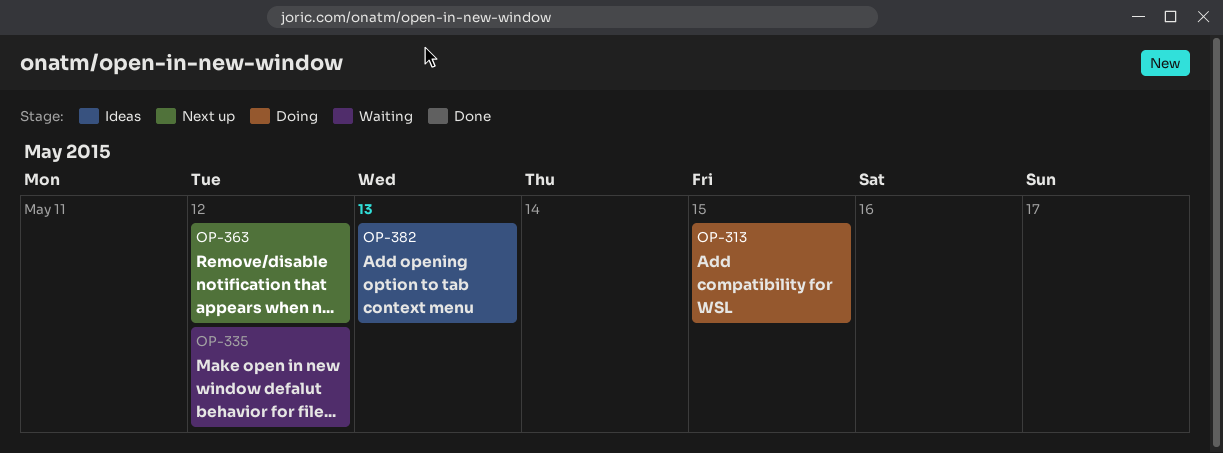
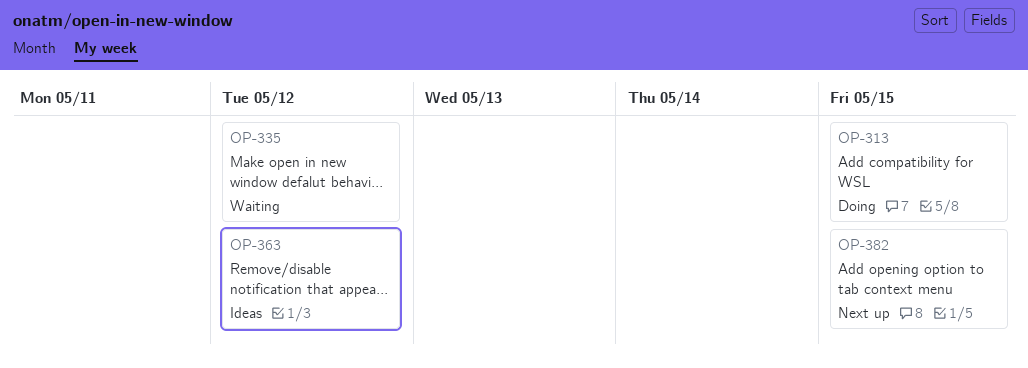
OP-363, status: Next up -> Ideas
OP-382, status: Ideas -> Next up
OP-382, due: May 13 -> May 15

